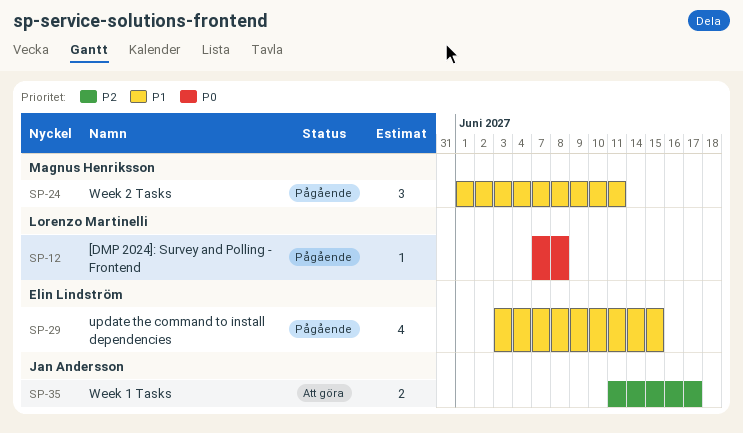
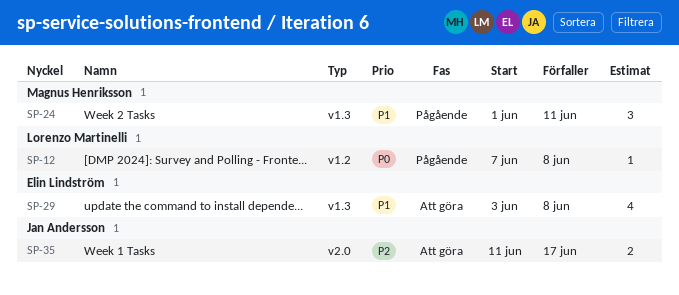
SP-29, status: Pågående -> Att göra
SP-29, due: Jun 15 -> Jun 8

